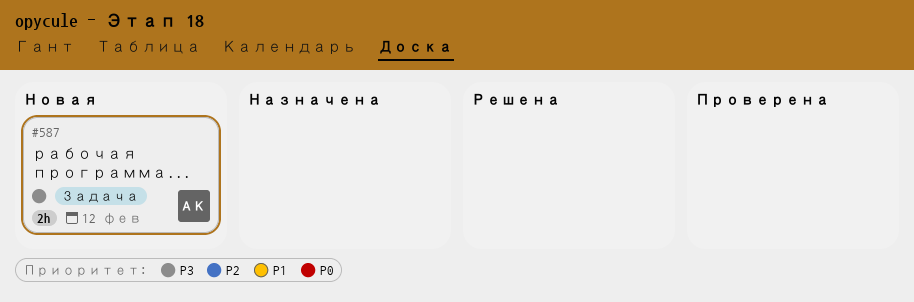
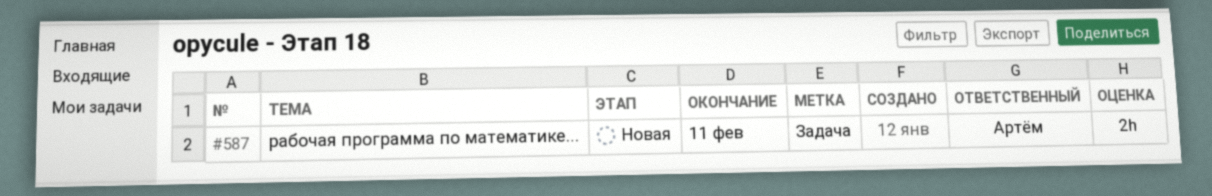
#587, due: Feb 12 -> Feb 11

